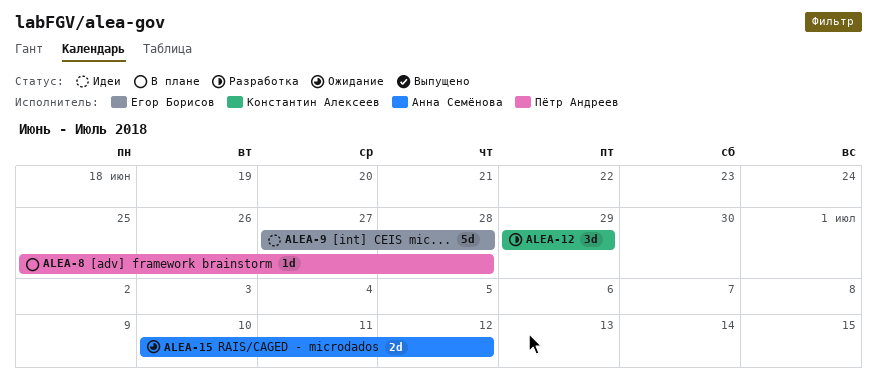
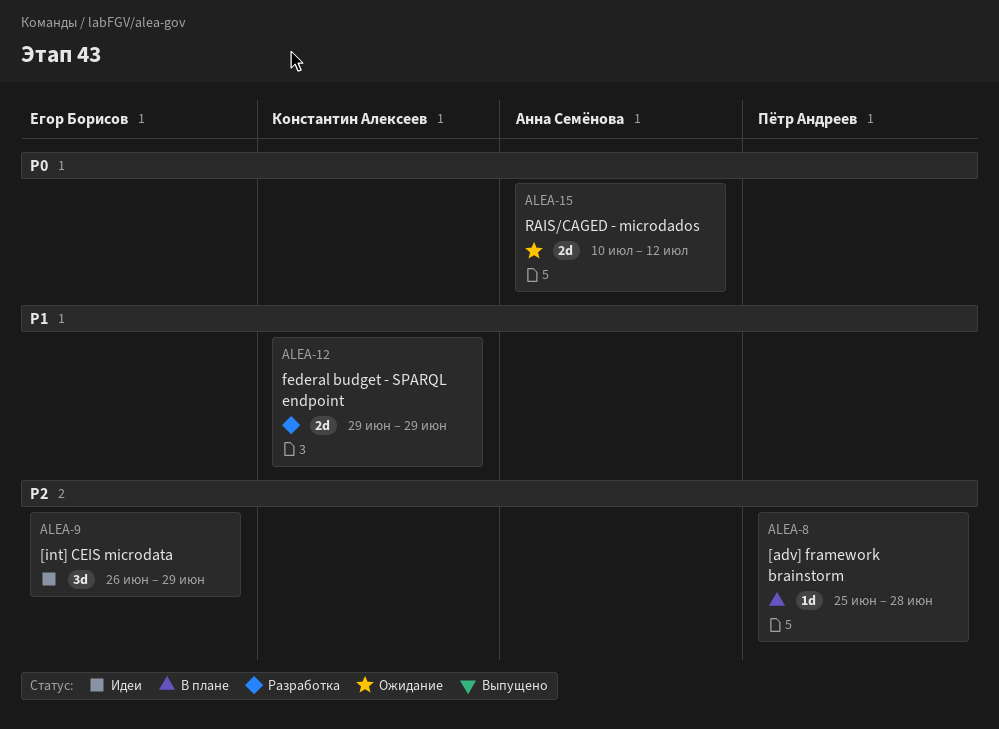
ALEA-9, estimate: 5d -> 3d
ALEA-9, start: Jun 27 -> Jun 26
ALEA-9, due: Jun 28 -> Jun 29
ALEA-12, estimate: 3d -> 2d

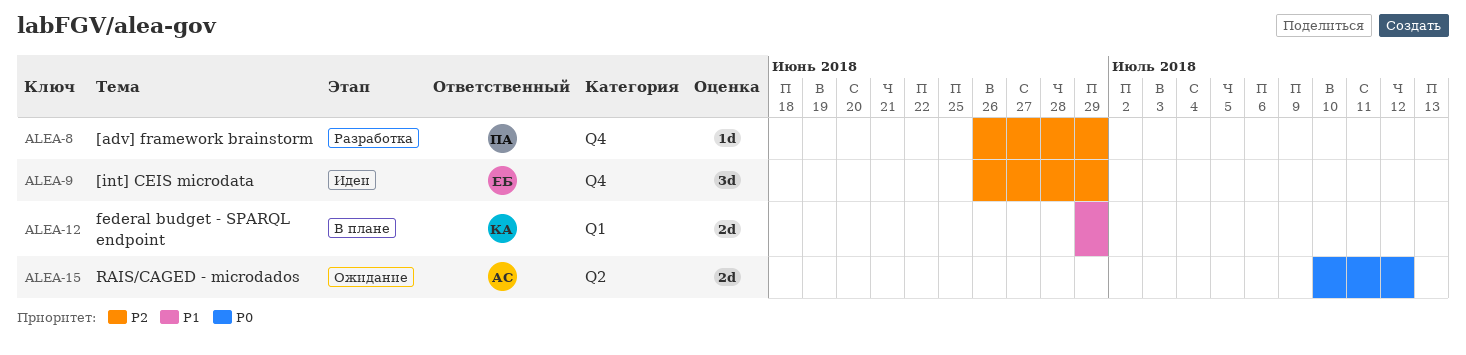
ALEA-8, status: В плане -> Разработка
ALEA-8, start: Jun 25 -> Jun 26
ALEA-8, due: Jun 28 -> Jun 29
ALEA-12, status: Разработка -> В плане

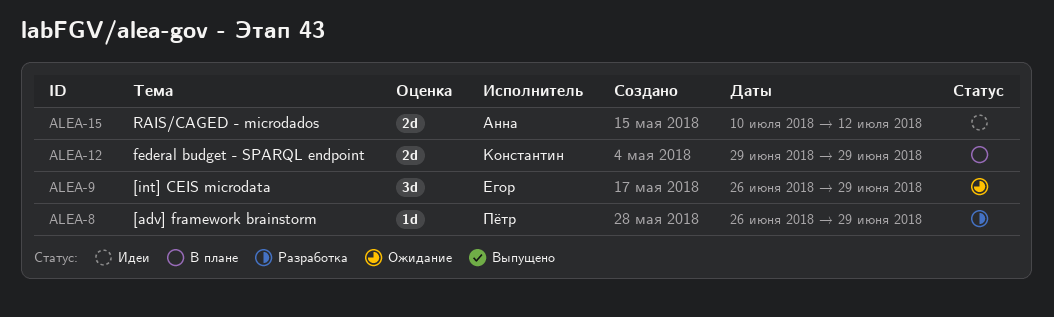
ALEA-9, status: Идеи -> Ожидание
ALEA-15, status: Ожидание -> Идеи

